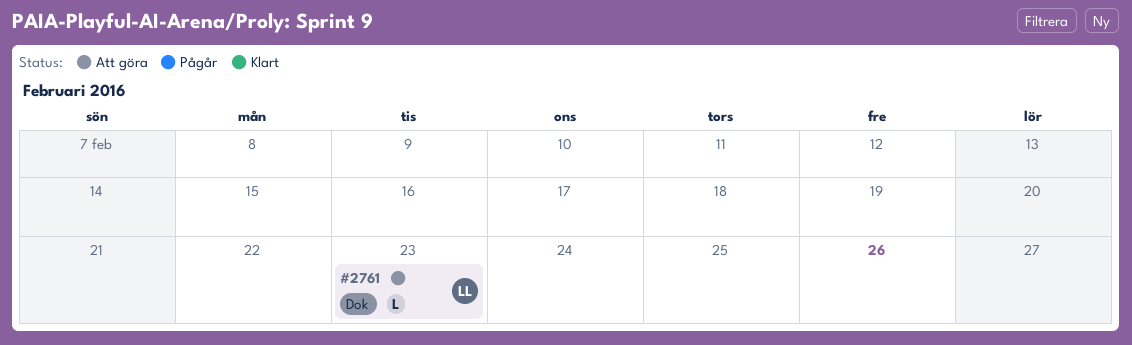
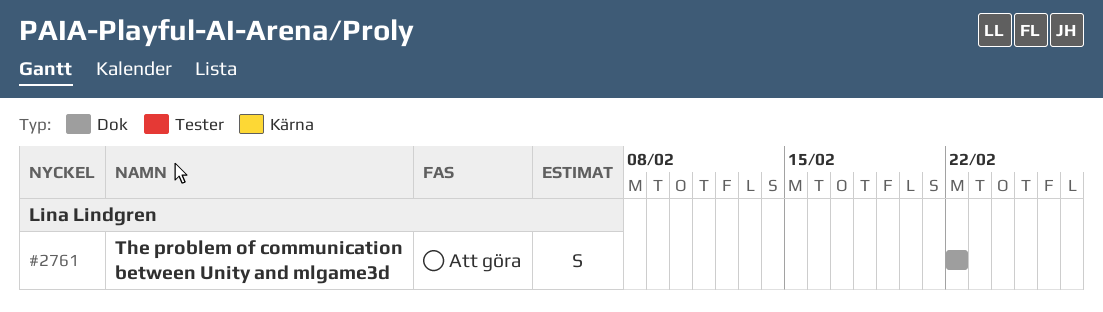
#2761, estimate: L -> S
#2761, due: Feb 23 -> Feb 22

